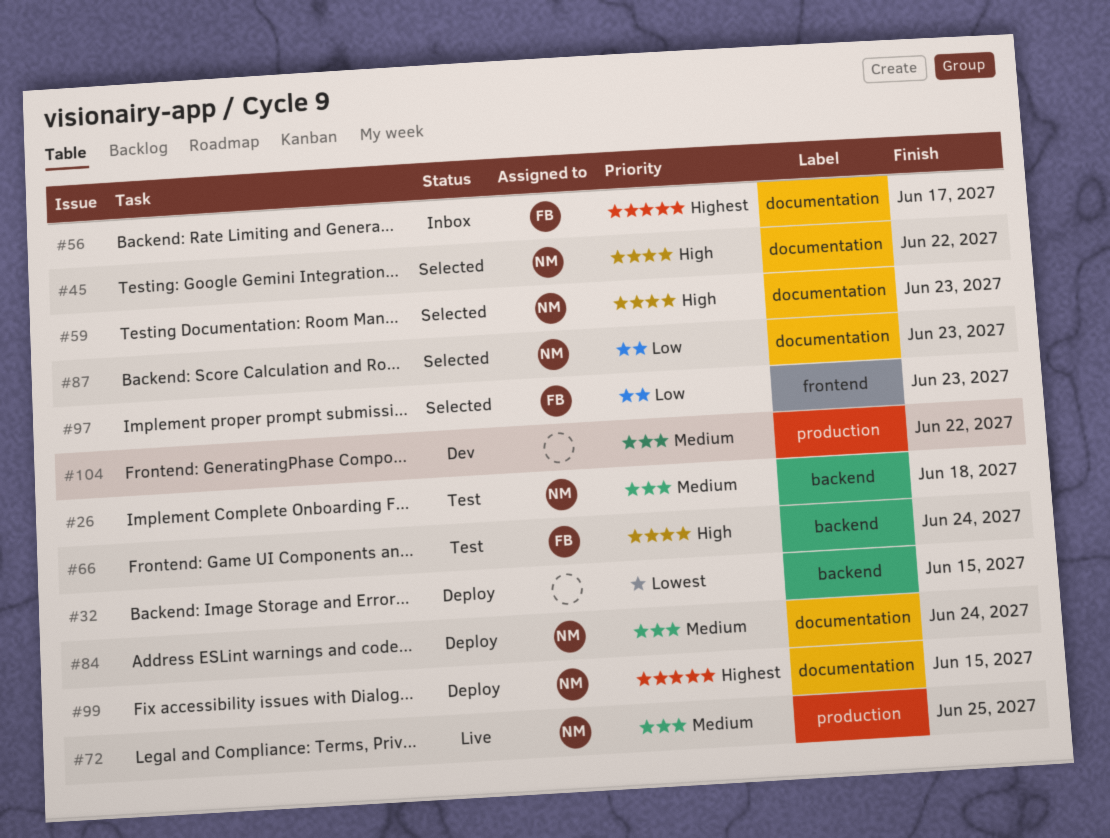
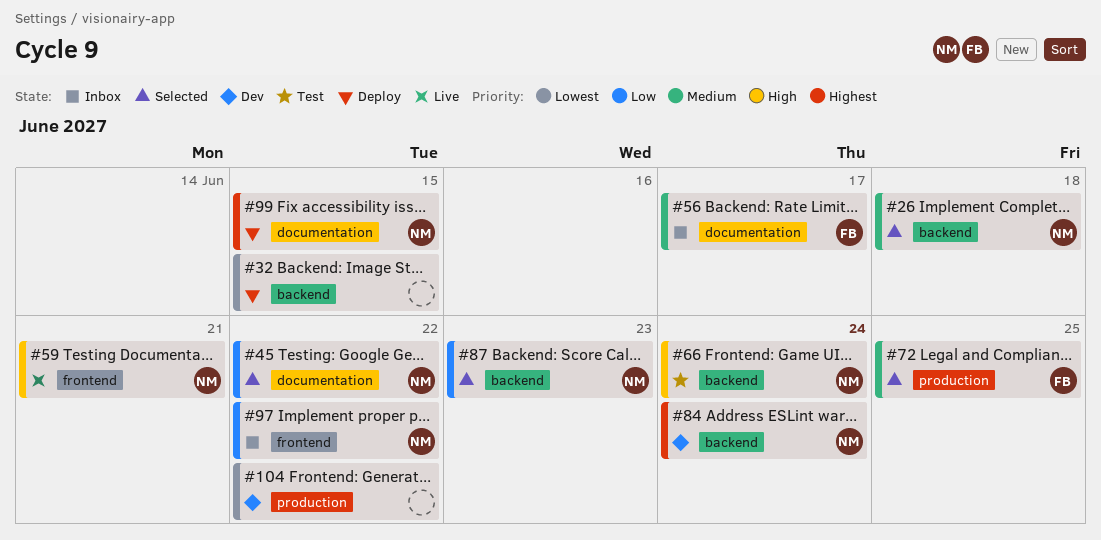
#26, status: Test -> Selected
#45, priority: High -> Low
#56, priority: Highest -> Medium
#59, status: Selected -> Live
#59, label: documentation -> frontend
#59, due: Jun 23 -> Jun 21
#66, owner: FB -> NM
#72, status: Live -> Selected
#72, owner: NM -> FB
#84, status: Deploy -> Dev
#84, priority: Medium -> Highest
#84, label: documentation -> backend
#87, label: documentation -> backend
#97, status: Selected -> Inbox
#97, owner: FB -> NM
#97, due: Jun 23 -> Jun 22
#104, priority: Medium -> Lowest

